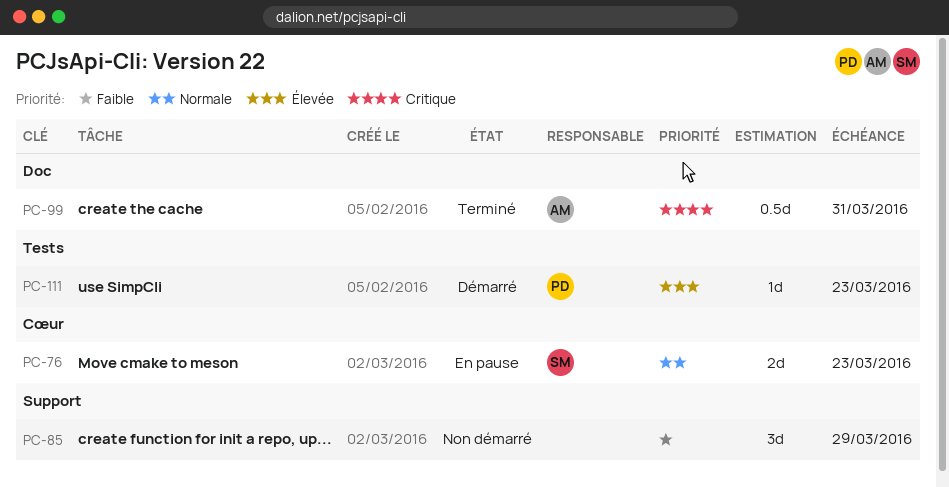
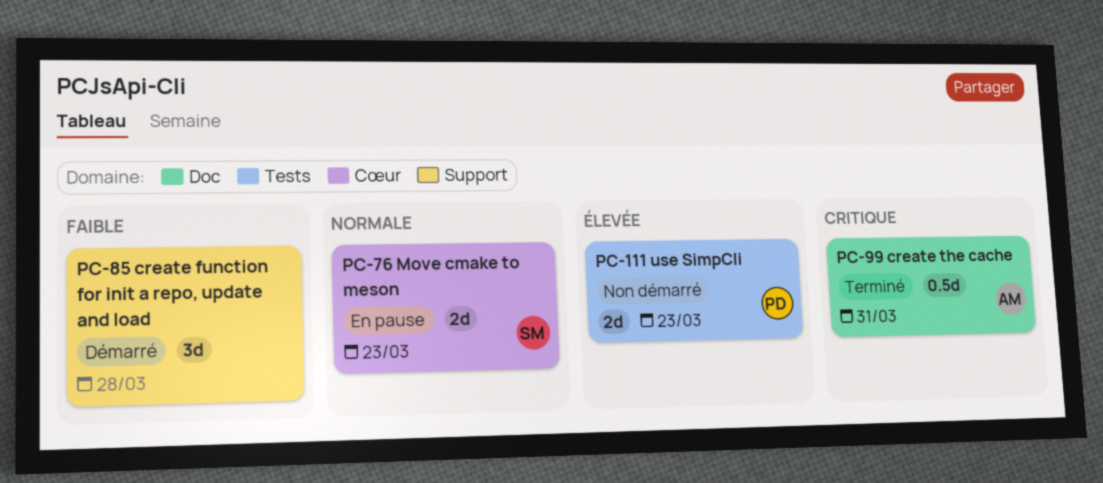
PC-85, status: Non démarré -> Démarré
PC-85, due: Mar 29 -> Mar 28
PC-111, status: Démarré -> Non démarré
PC-111, estimate: 1d -> 2d

